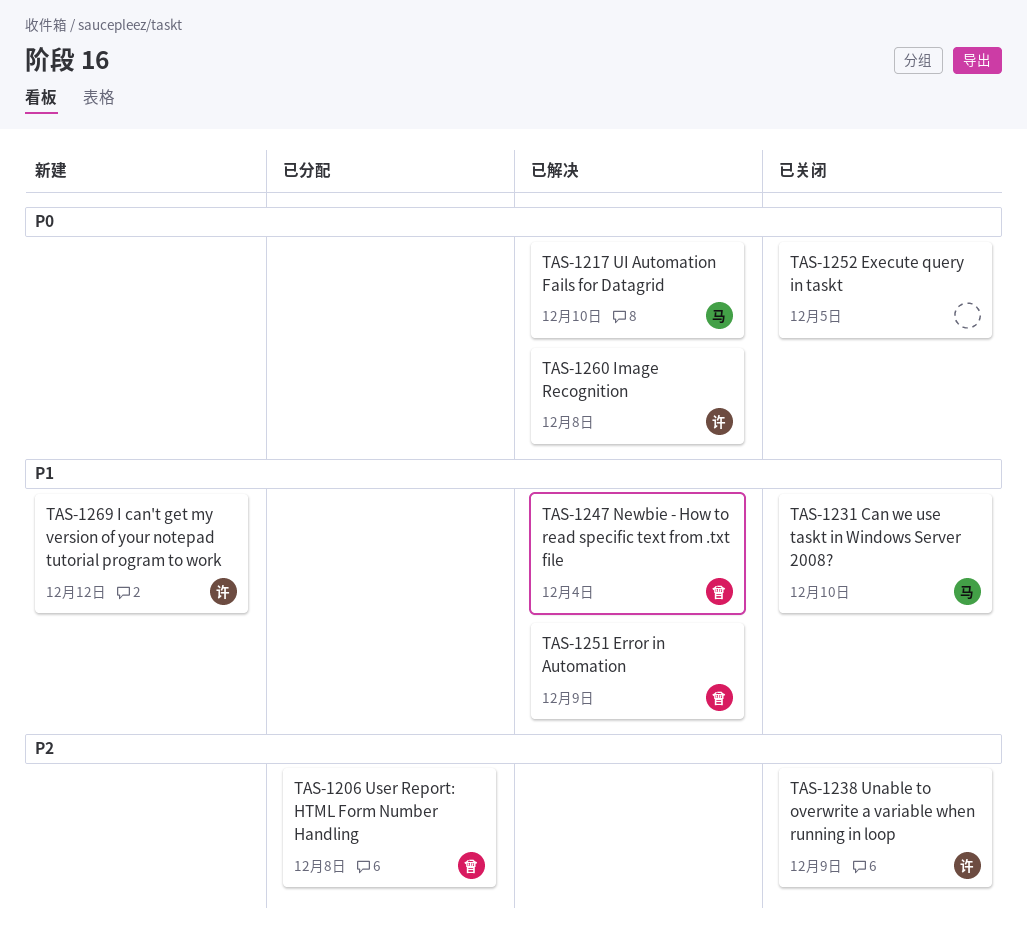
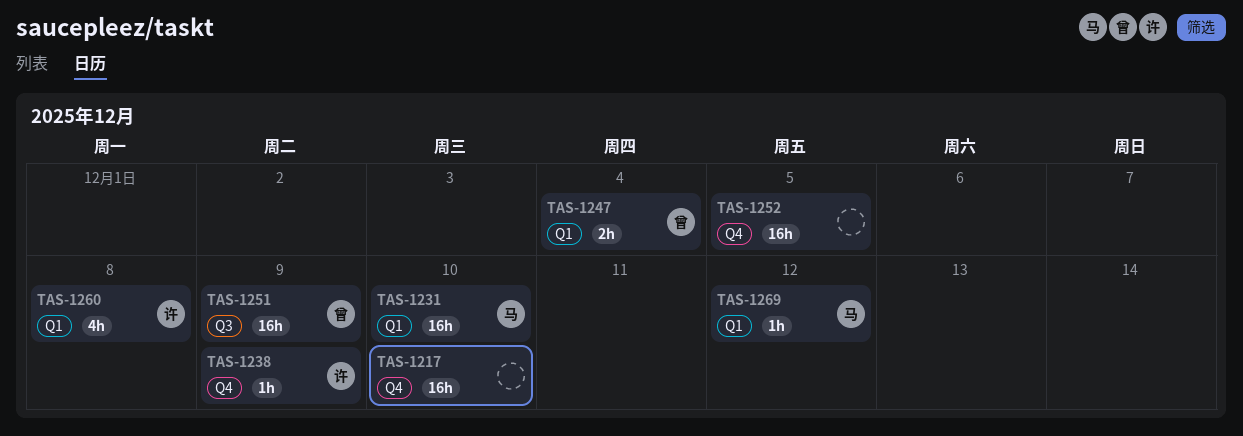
TAS-1206: present -> none
TAS-1217, owner: 马 -> none
TAS-1269, owner: 许 -> 马

